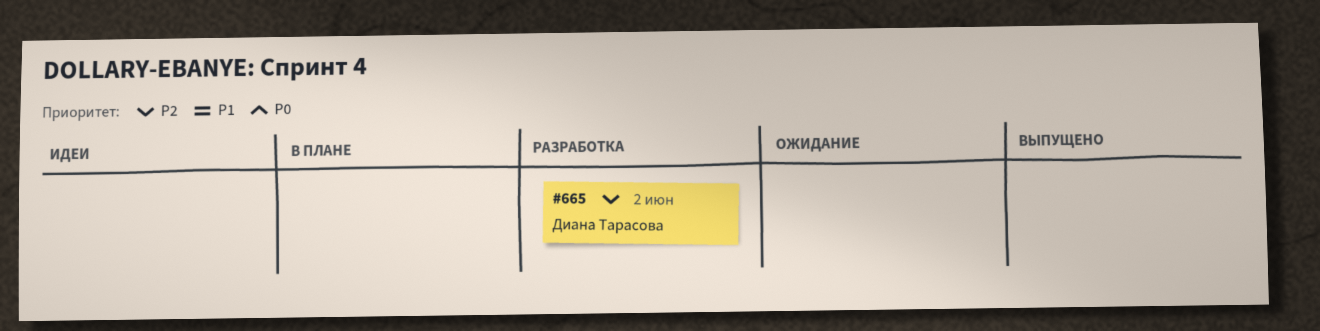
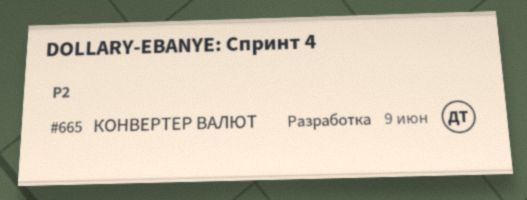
#665, due: Jun 2 -> Jun 9

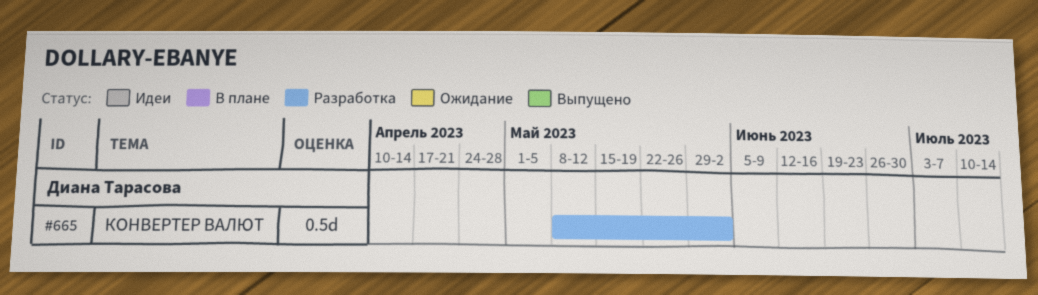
#665, due: Jun 9 -> Jun 2

